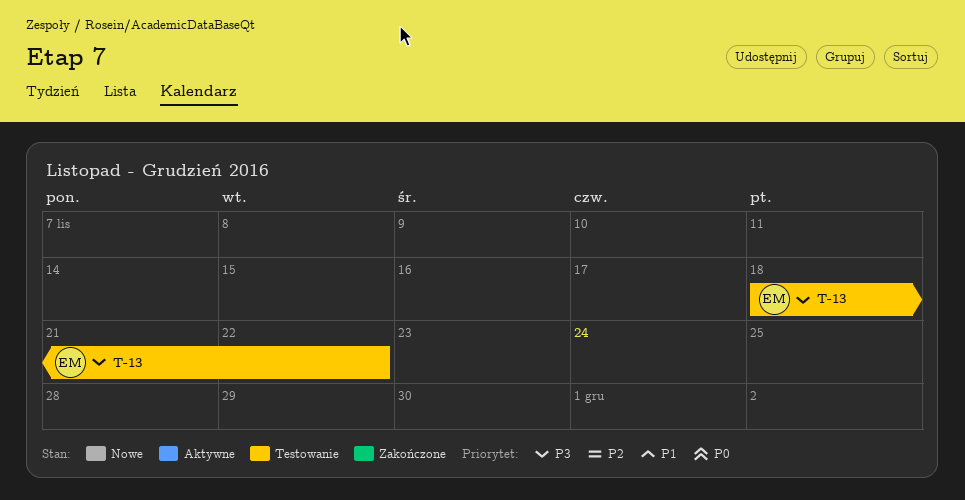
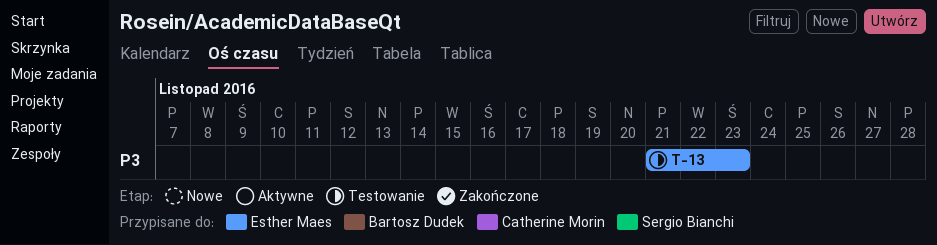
T-13, start: Nov 18 -> Nov 21
T-13, due: Nov 22 -> Nov 23

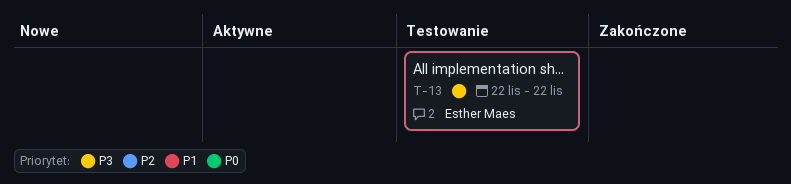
T-13, start: Nov 21 -> Nov 22
T-13, due: Nov 23 -> Nov 22

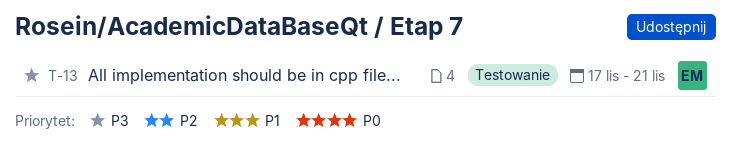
T-13, start: Nov 22 -> Nov 17
T-13, due: Nov 22 -> Nov 21

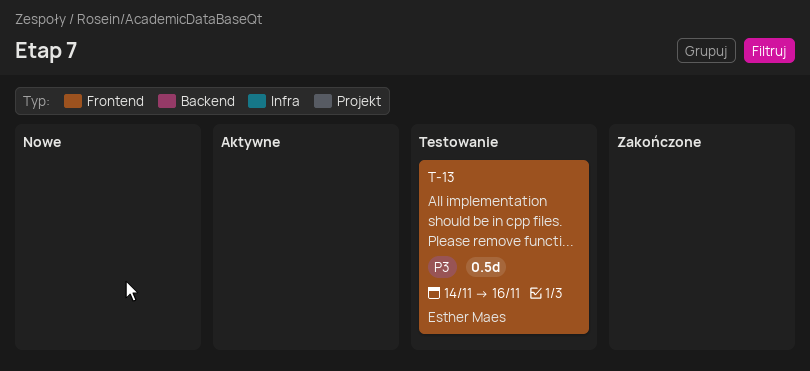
T-13, start: Nov 17 -> Nov 14
T-13, due: Nov 21 -> Nov 16

